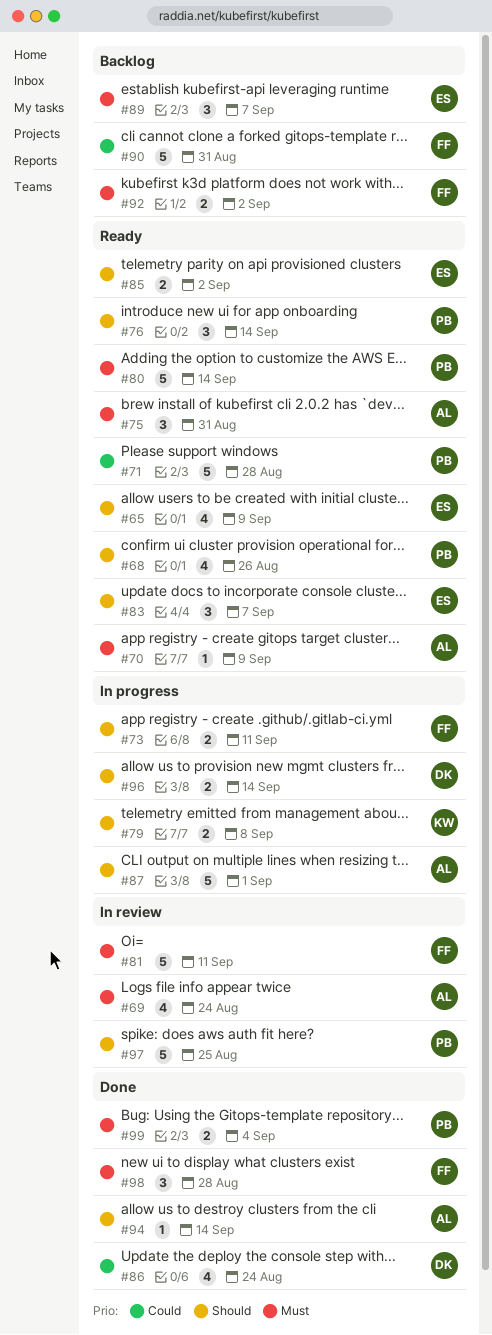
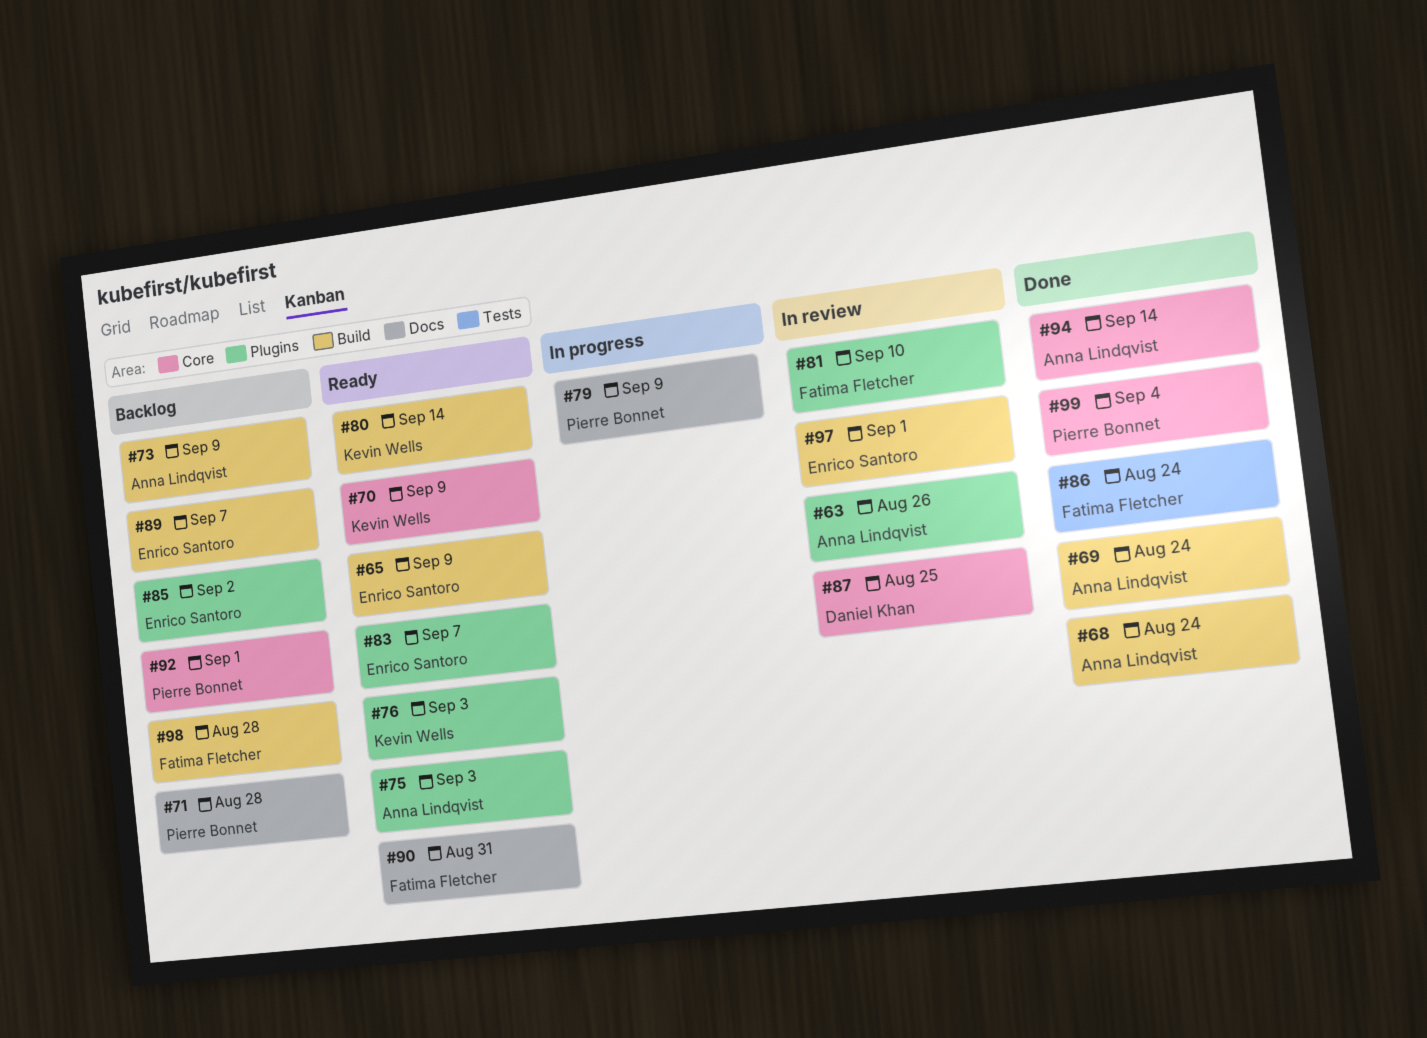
#63: none -> present
#68, status: Ready -> Done
#68, owner: Pierre Bonnet -> Anna Lindqvist
#68, due: Aug 26 -> Aug 24
#69, status: In review -> Done
#70, owner: Anna Lindqvist -> Kevin Wells
#71, status: Ready -> Backlog
#73, status: In progress -> Backlog
#73, owner: Fatima Fletcher -> Anna Lindqvist
#73, due: Sep 11 -> Sep 9
#75, due: Aug 31 -> Sep 3
#76, owner: Pierre Bonnet -> Kevin Wells
#76, due: Sep 14 -> Sep 3
#79, owner: Kevin Wells -> Pierre Bonnet
#79, due: Sep 8 -> Sep 9
#80, owner: Pierre Bonnet -> Kevin Wells
#81, due: Sep 11 -> Sep 10
#85, status: Ready -> Backlog
#86, owner: Daniel Khan -> Fatima Fletcher
#87, status: In progress -> In review
#87, owner: Anna Lindqvist -> Daniel Khan
#87, due: Sep 1 -> Aug 25
#90, status: Backlog -> Ready
#92, owner: Fatima Fletcher -> Pierre Bonnet
#92, due: Sep 2 -> Sep 1
#96: present -> none
#97, owner: Pierre Bonnet -> Enrico Santoro
#97, due: Aug 25 -> Sep 1
#98, status: Done -> Backlog

